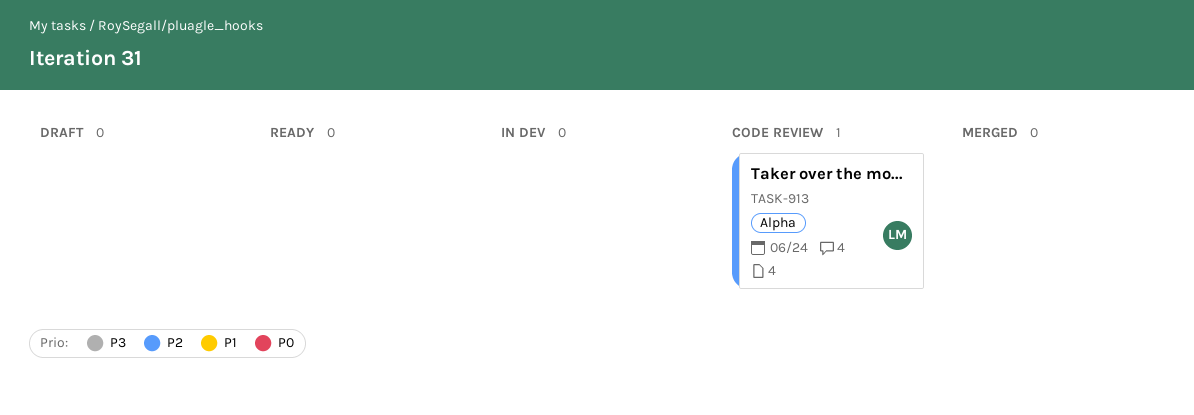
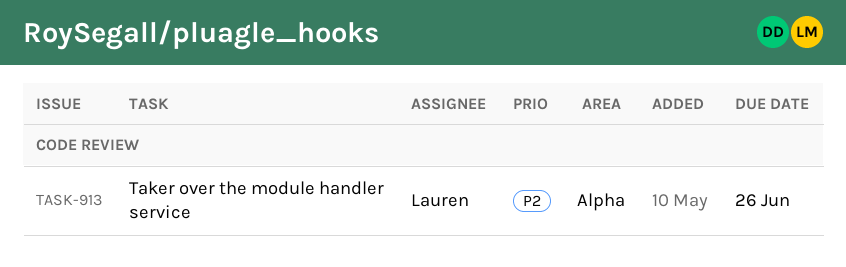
TASK-913, due: Jun 24 -> Jun 26

